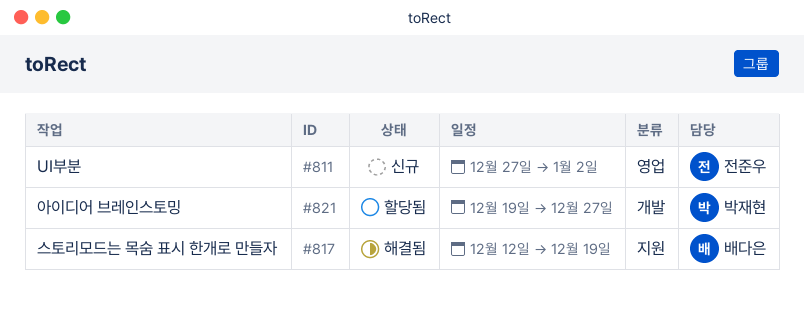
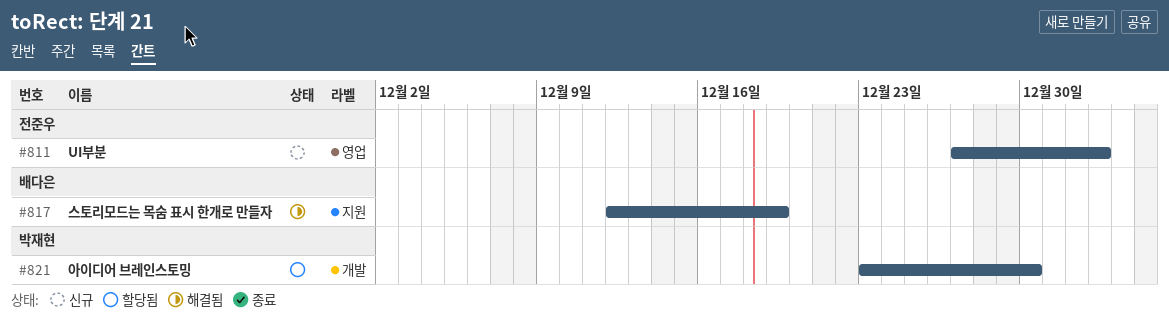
#821, start: Dec 19 -> Dec 23
#821, due: Dec 27 -> Dec 30

